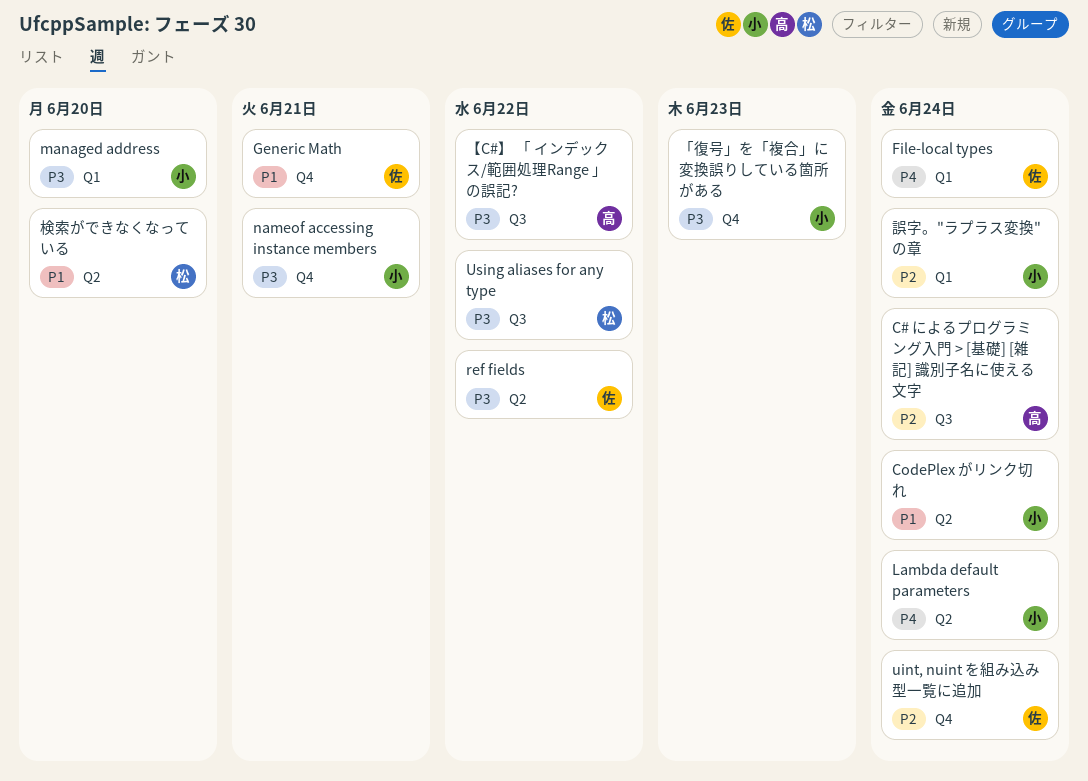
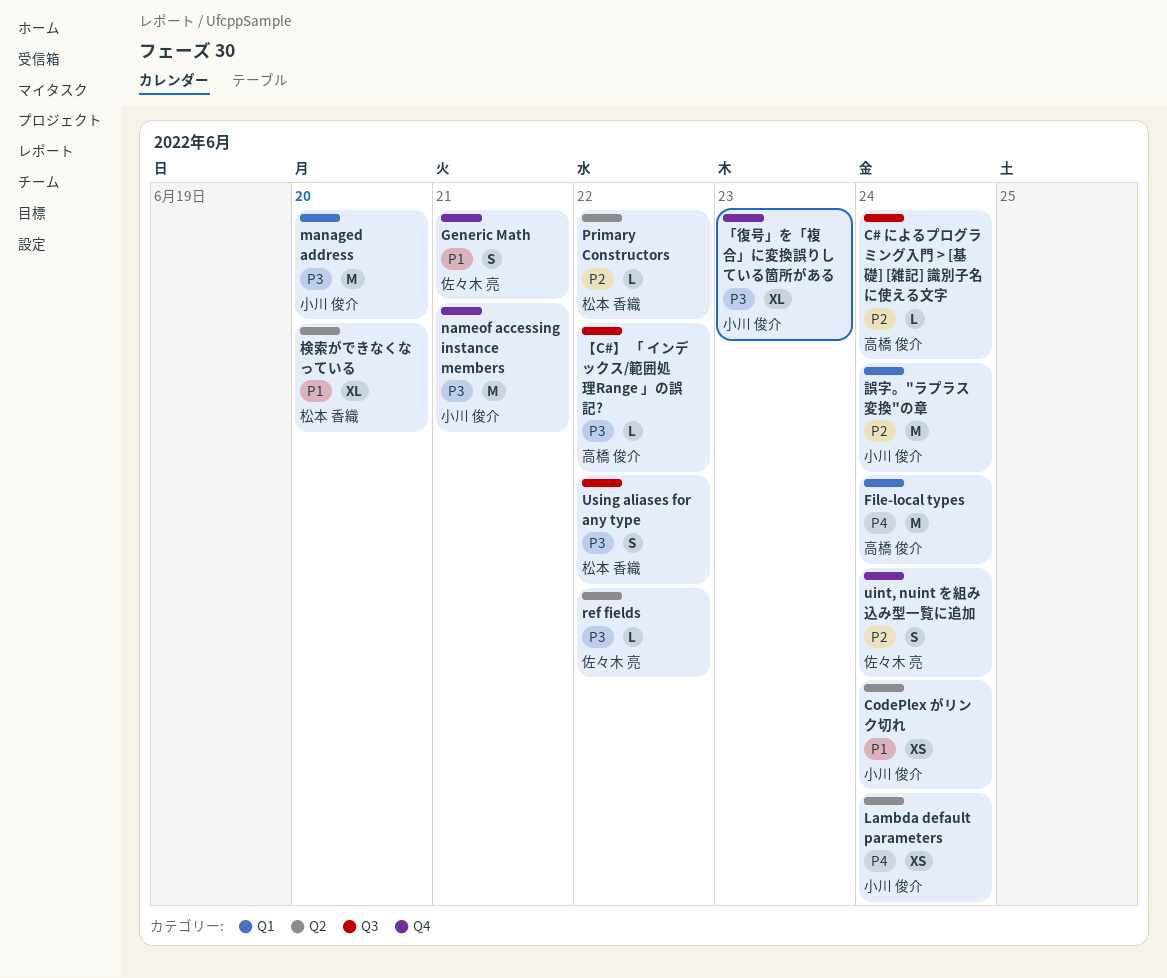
File-local types, owner: 佐々木 亮 -> 高橋 俊介
Primary Constructors: none -> present

